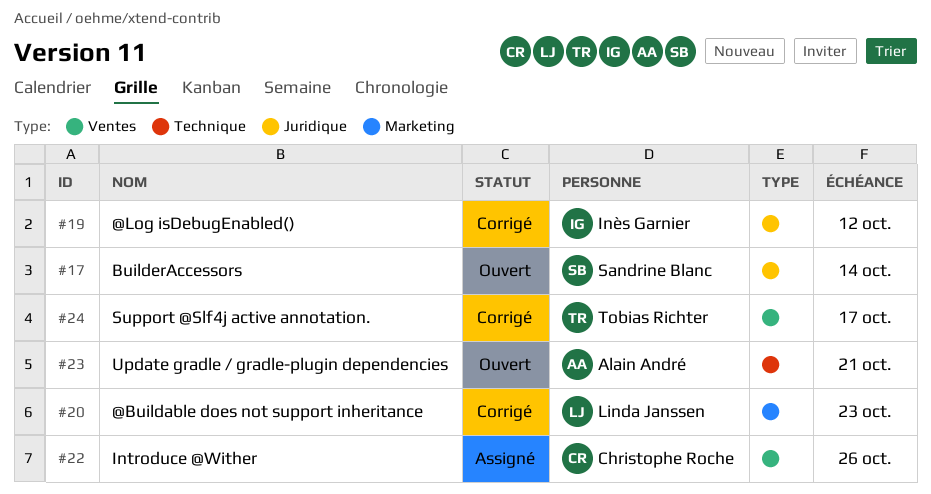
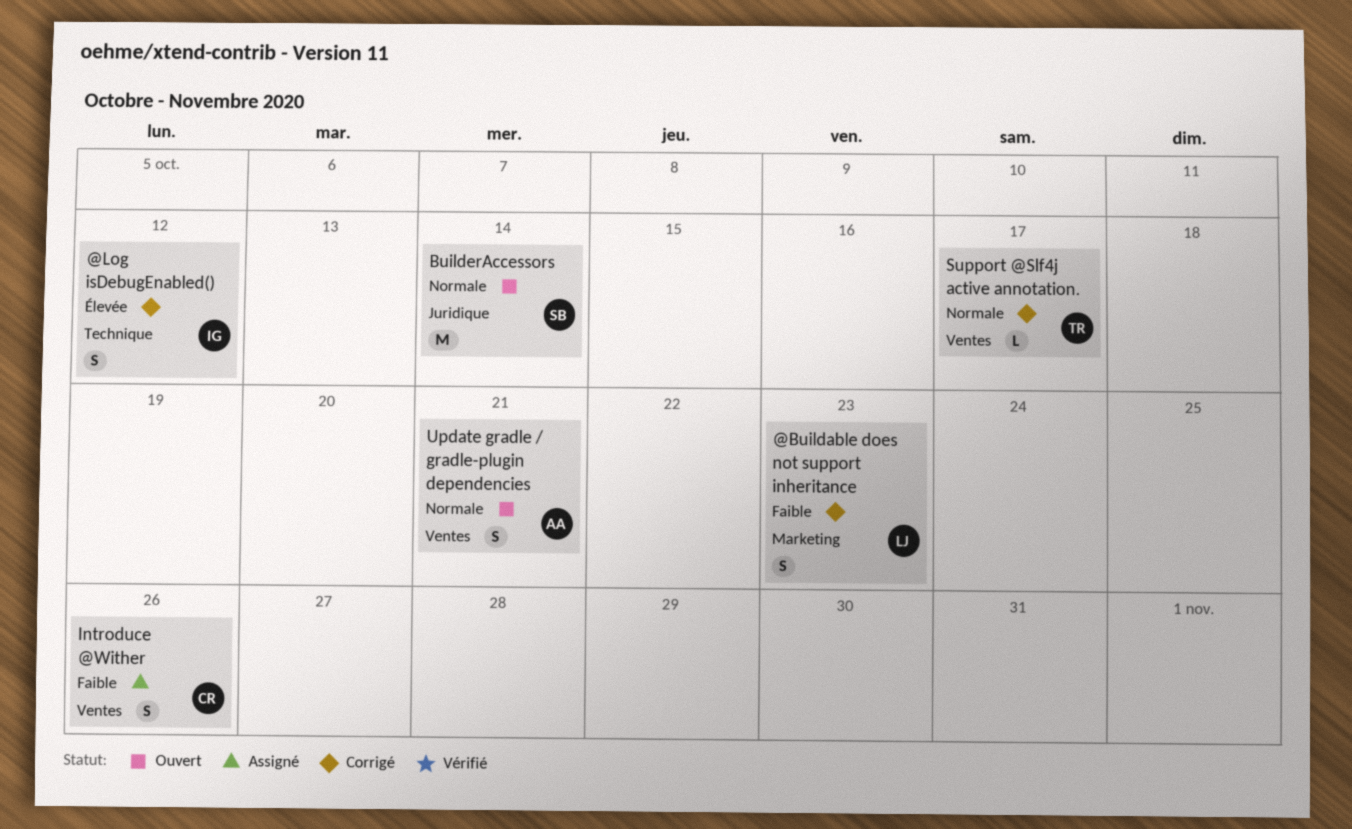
@Log isDebugEnabled(), label: Juridique -> Technique
Update gradle / gradle-plugin dependencies, label: Technique -> Ventes

